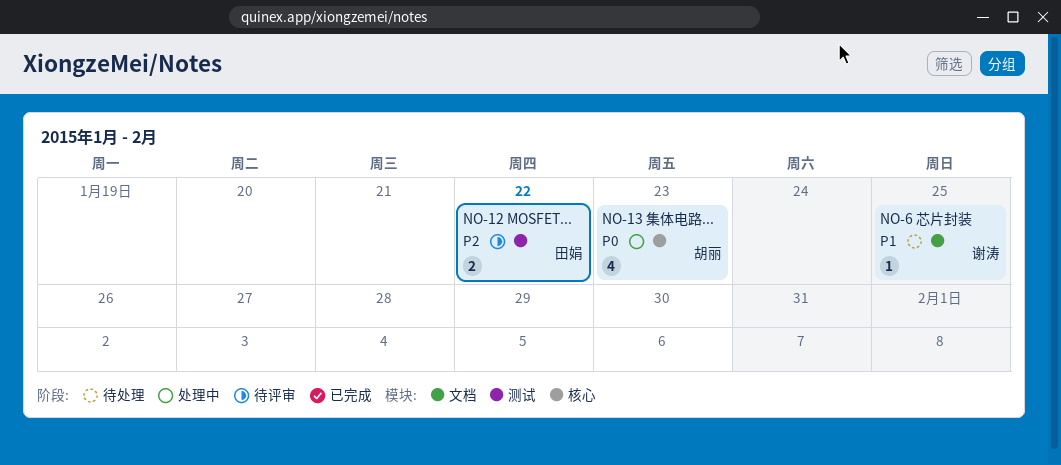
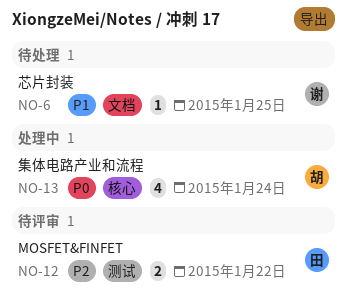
NO-13, due: Jan 23 -> Jan 24

